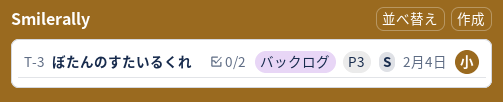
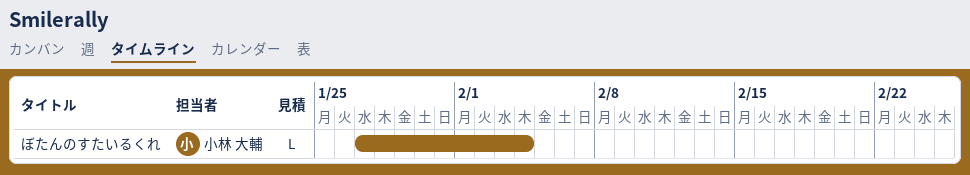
ぼたんのすたいるくれ, estimate: S -> L

